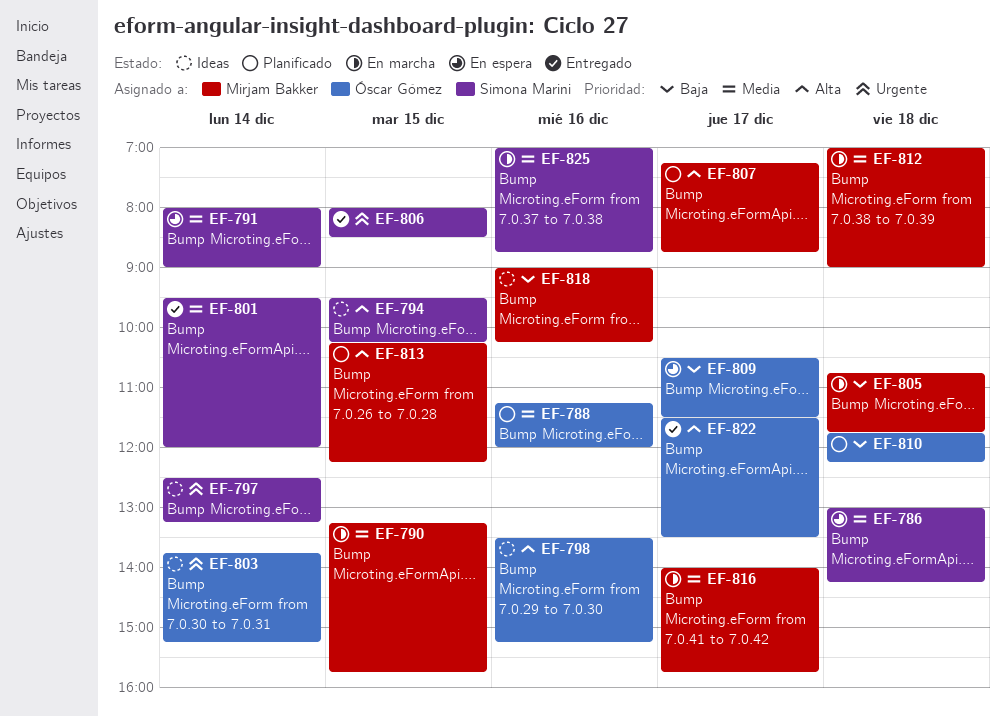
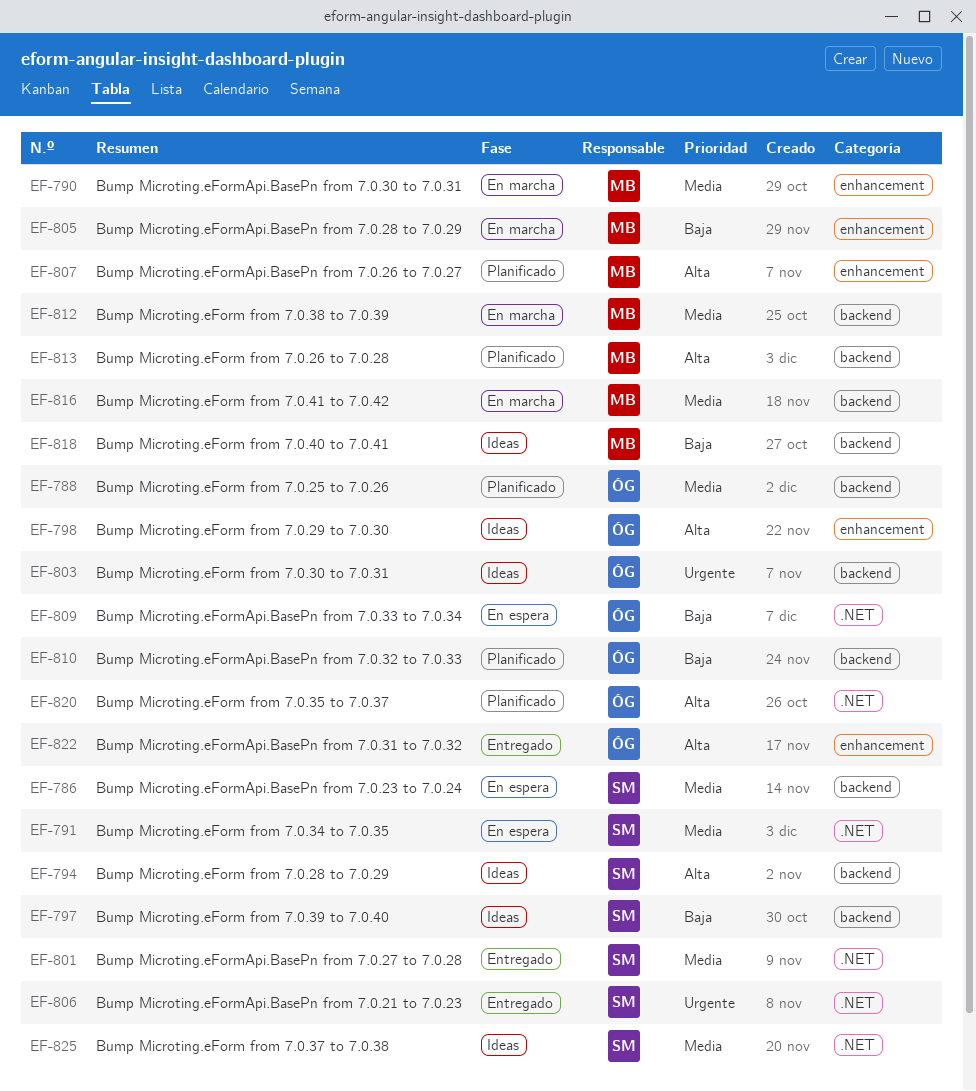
EF-797, priority: Urgente -> Baja
EF-820: none -> present
EF-825, status: En marcha -> Ideas

